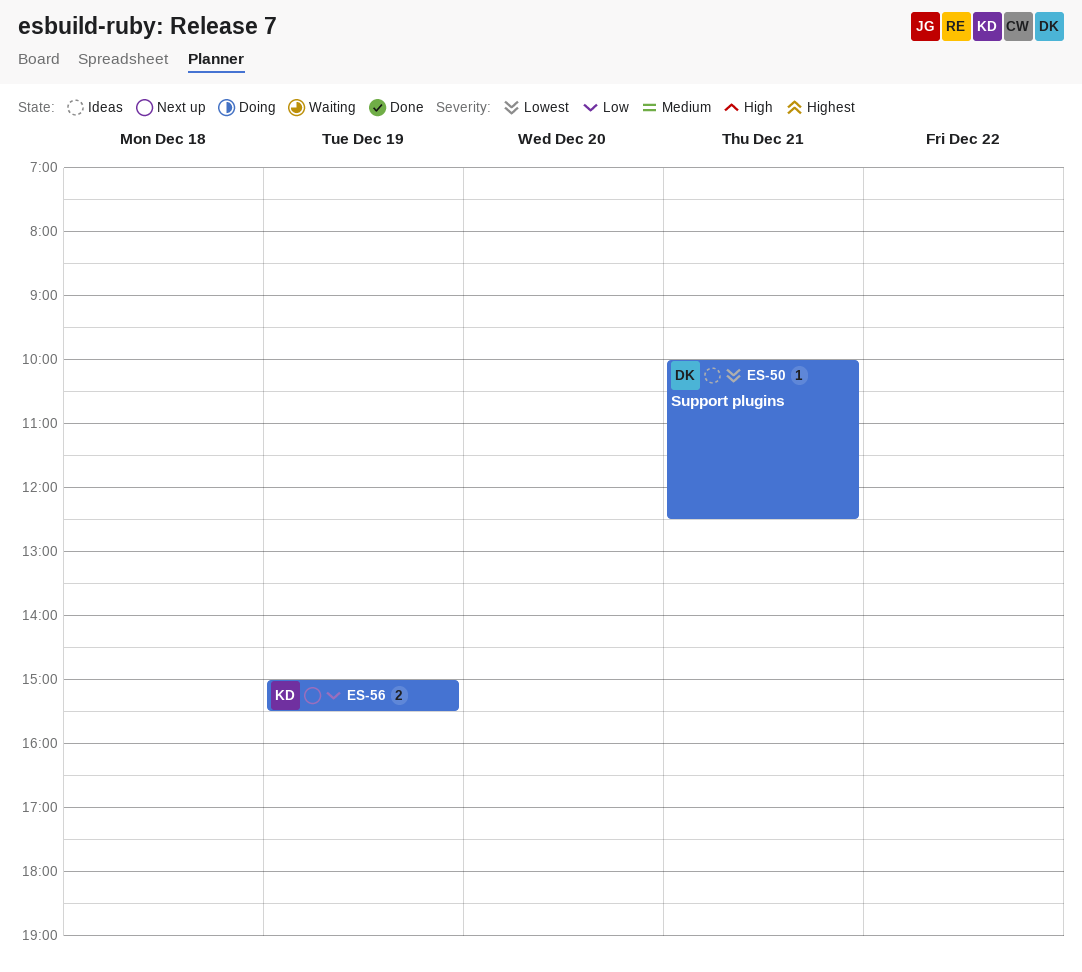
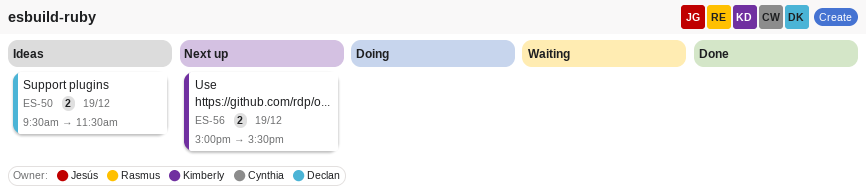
ES-50, estimate: 1 -> 2
ES-50, day: Dec 21 -> Dec 19
ES-50, begins: 10:00 -> 09:30
ES-50, ends: 12:30 -> 11:30

